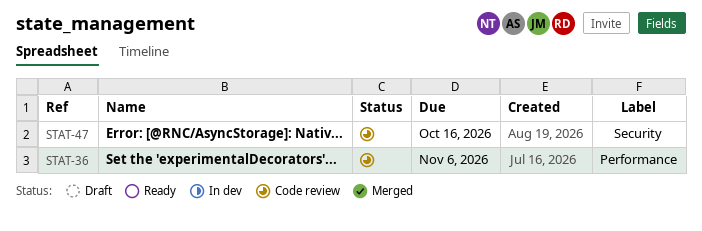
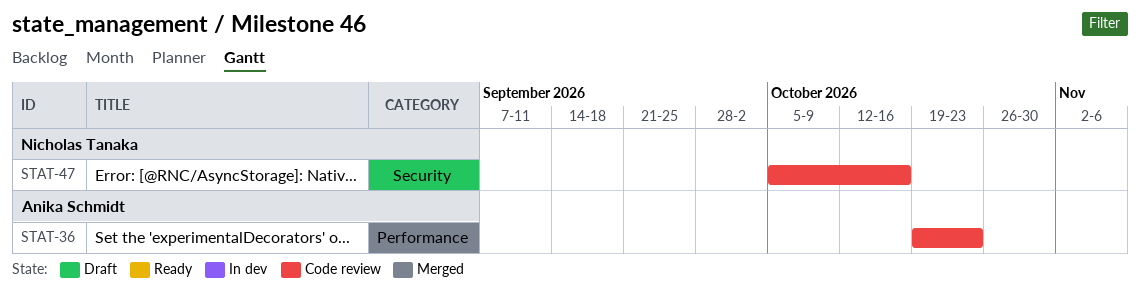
STAT-36, due: Nov 6 -> Oct 23

